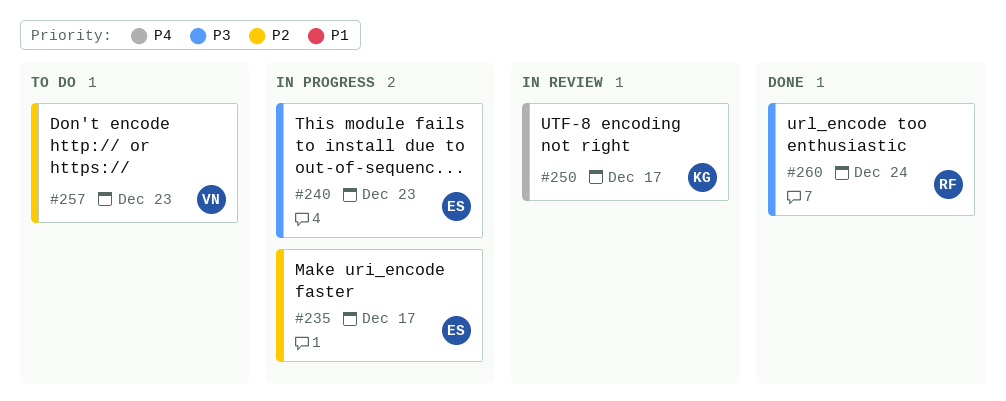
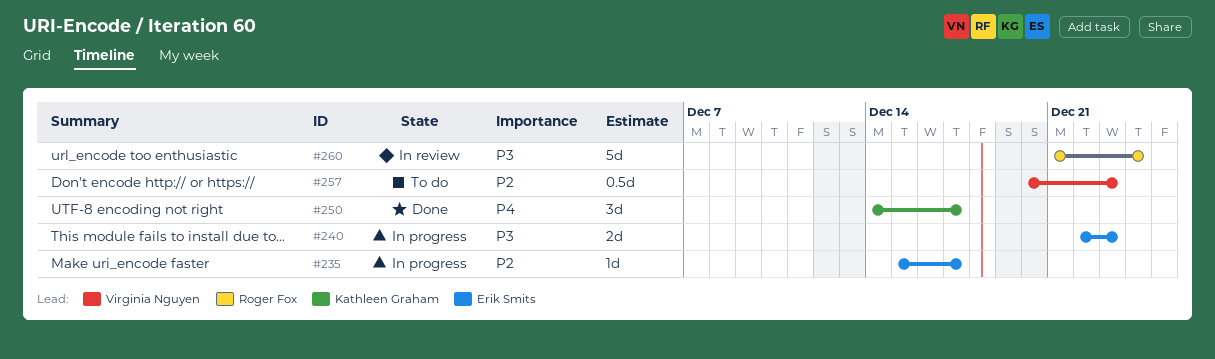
#250, status: In review -> Done
#260, status: Done -> In review

